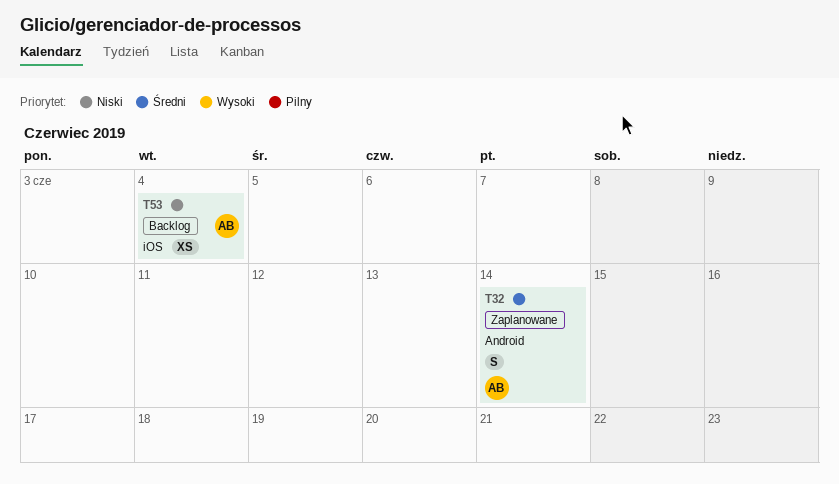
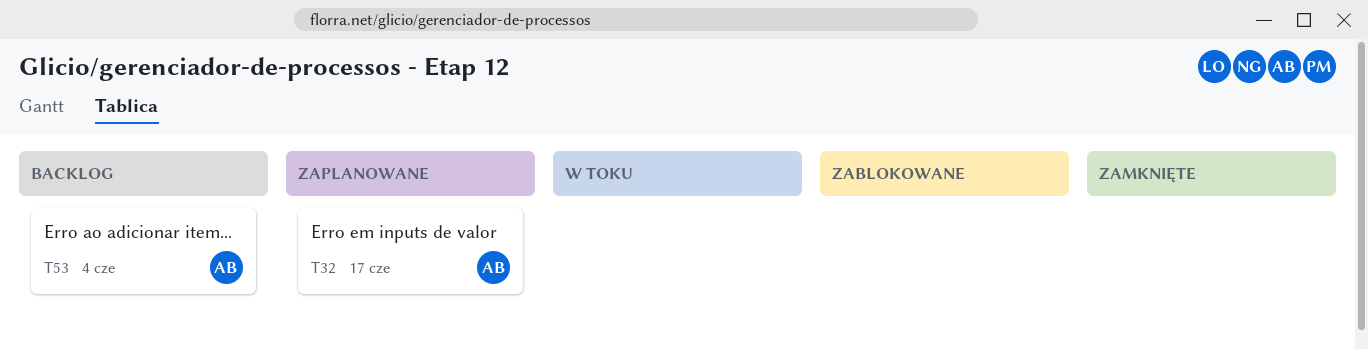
T32, due: Jun 14 -> Jun 17

